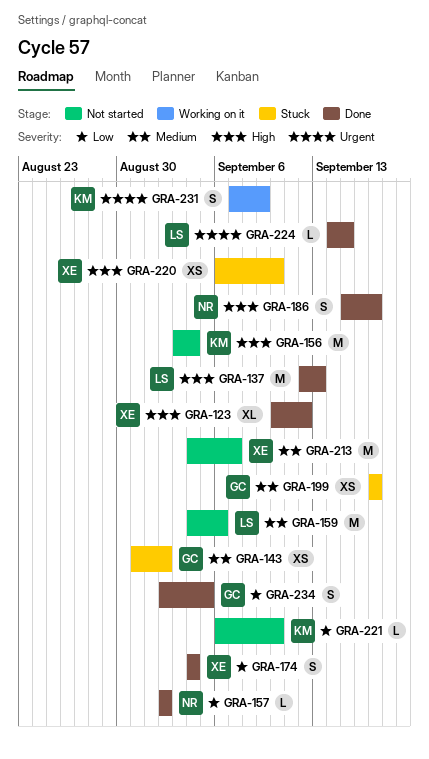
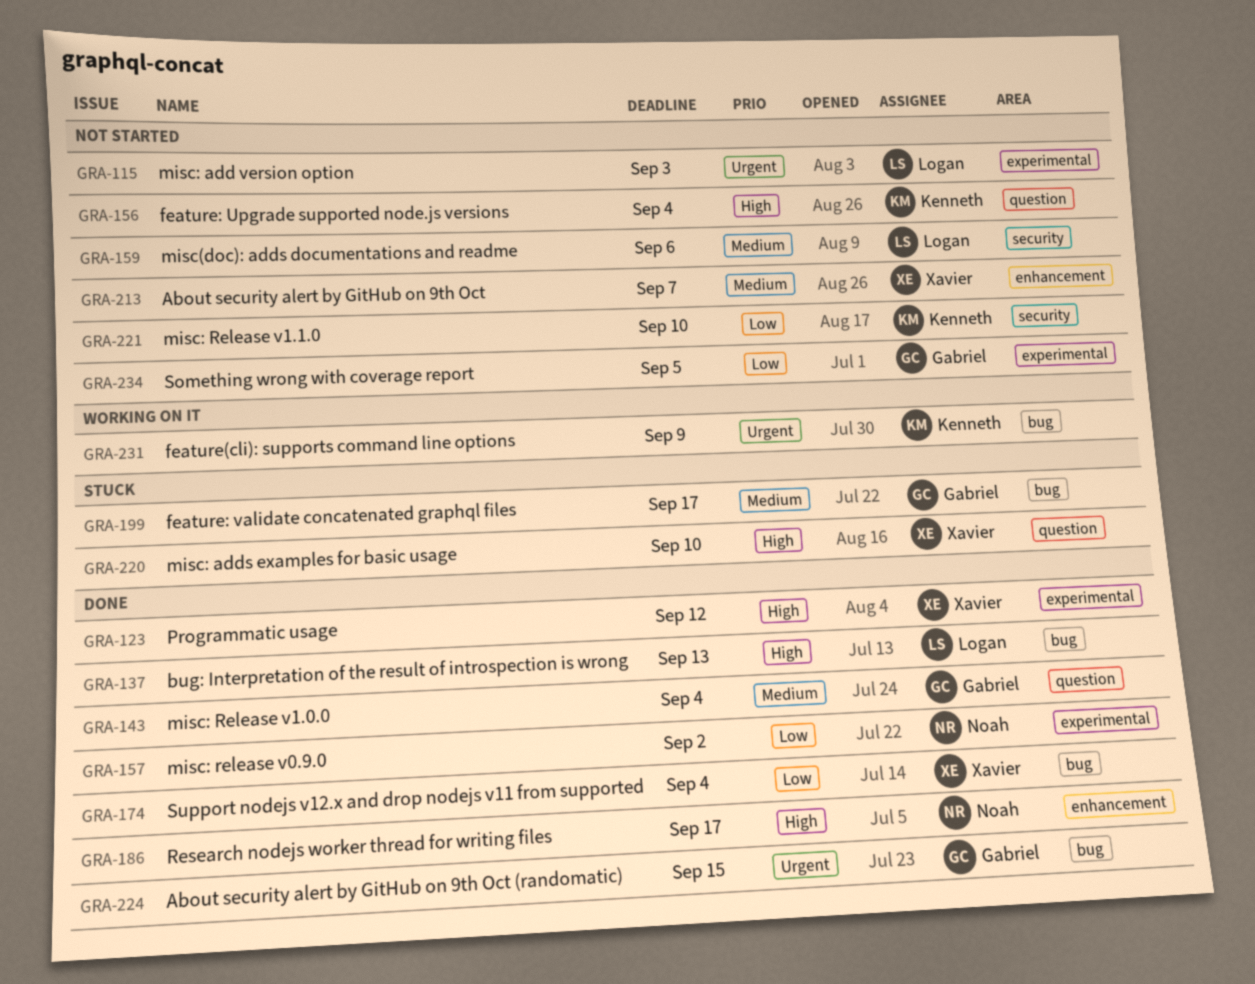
GRA-115: none -> present
GRA-143, status: Stuck -> Done
GRA-143, due: Sep 2 -> Sep 4
GRA-224, owner: Logan -> Gabriel
GRA-234, status: Done -> Not started

